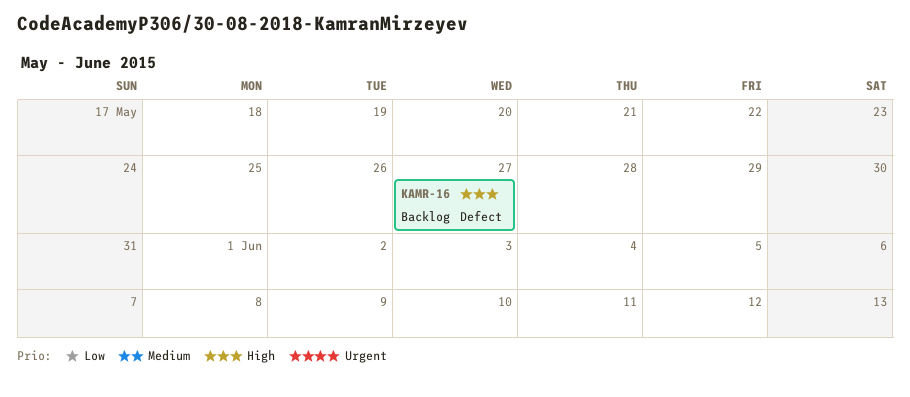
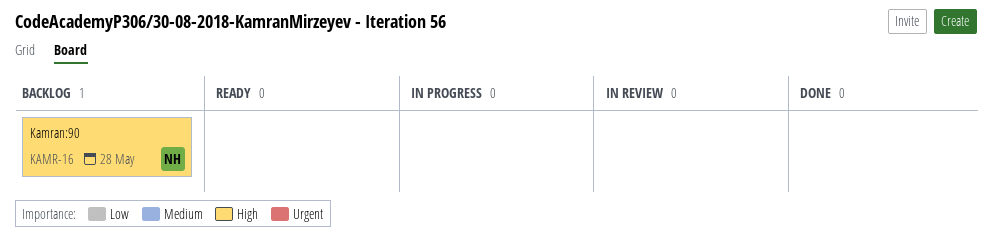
KAMR-16, due: May 27 -> May 28

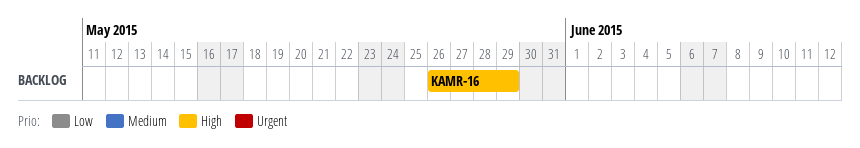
KAMR-16, due: May 28 -> May 29

